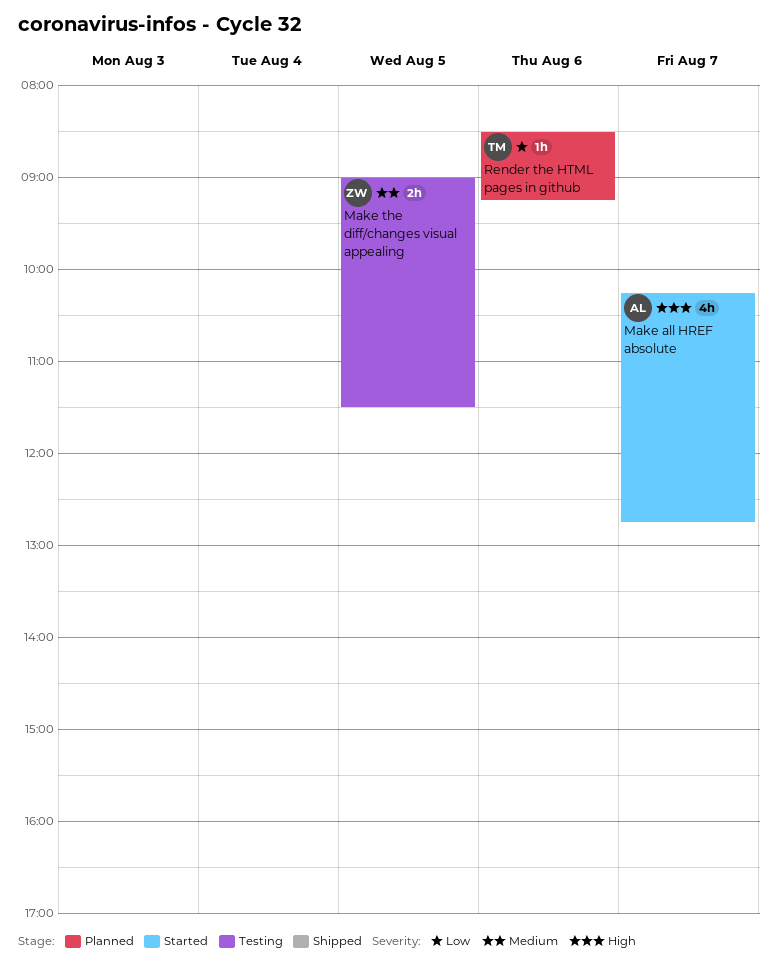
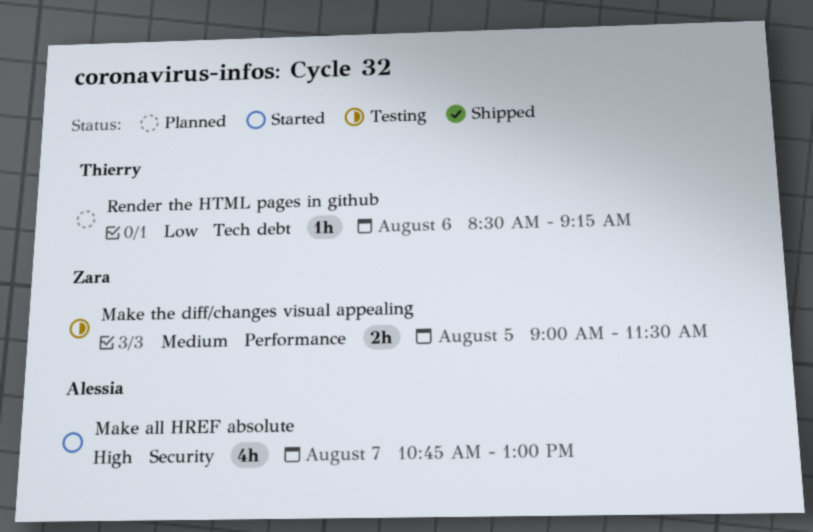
Make all HREF absolute, begins: 10:15 -> 10:45
Make all HREF absolute, ends: 12:45 -> 13:00

